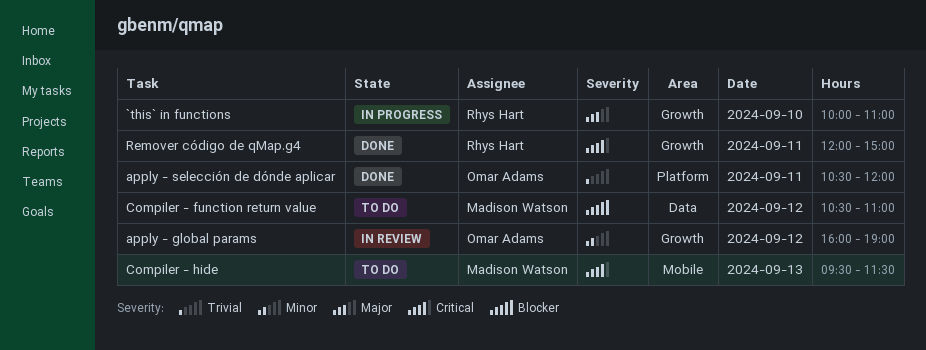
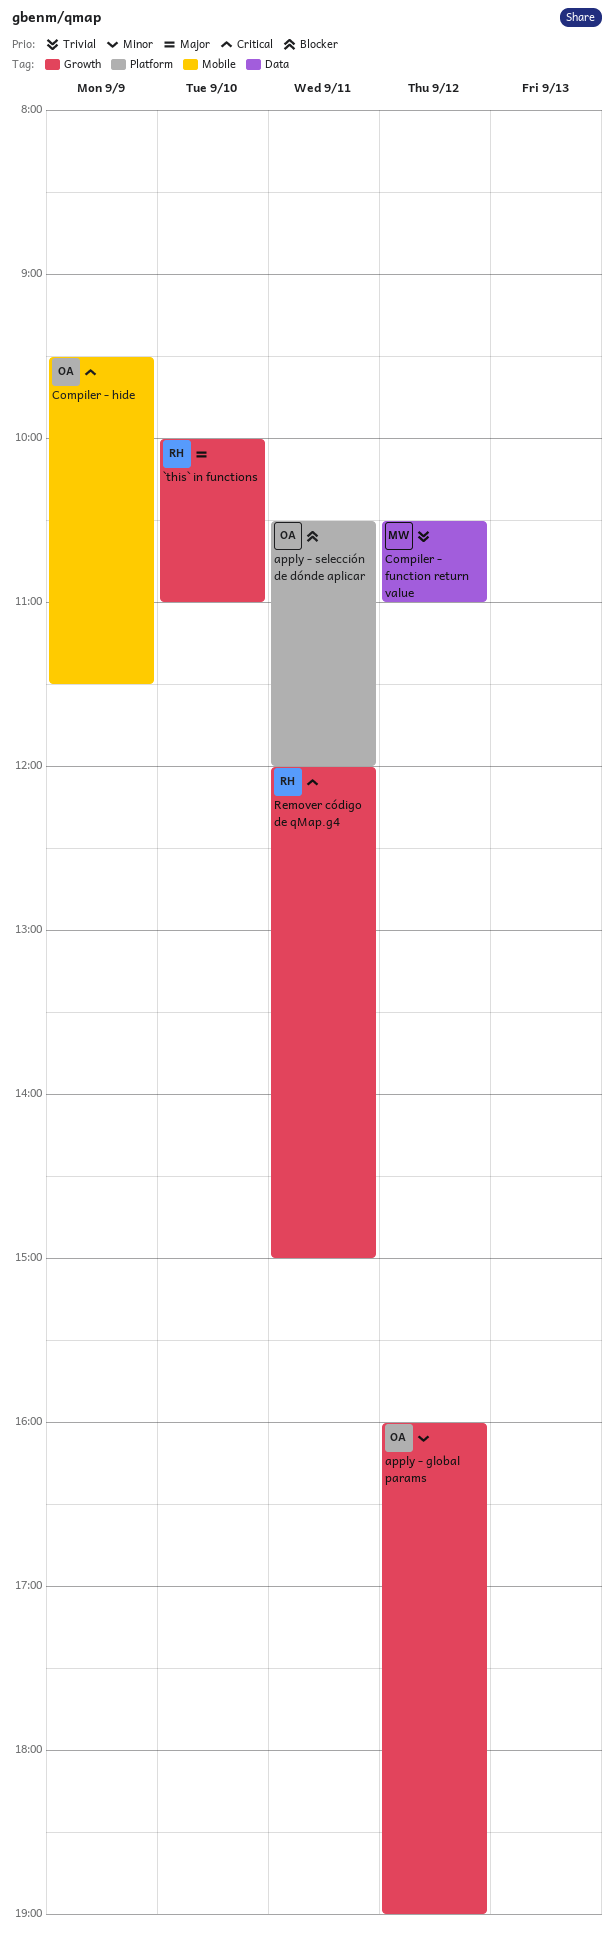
apply - selección de dónde aplicar, priority: Trivial -> Blocker
Compiler - function return value, priority: Blocker -> Trivial
Compiler - hide, owner: Madison Watson -> Omar Adams
Compiler - hide, day: Sep 13 -> Sep 9

